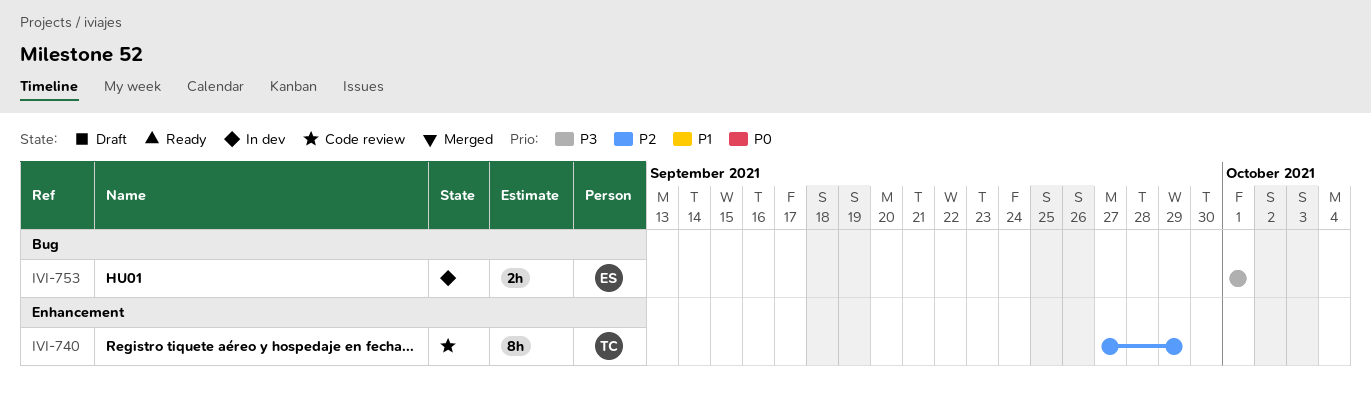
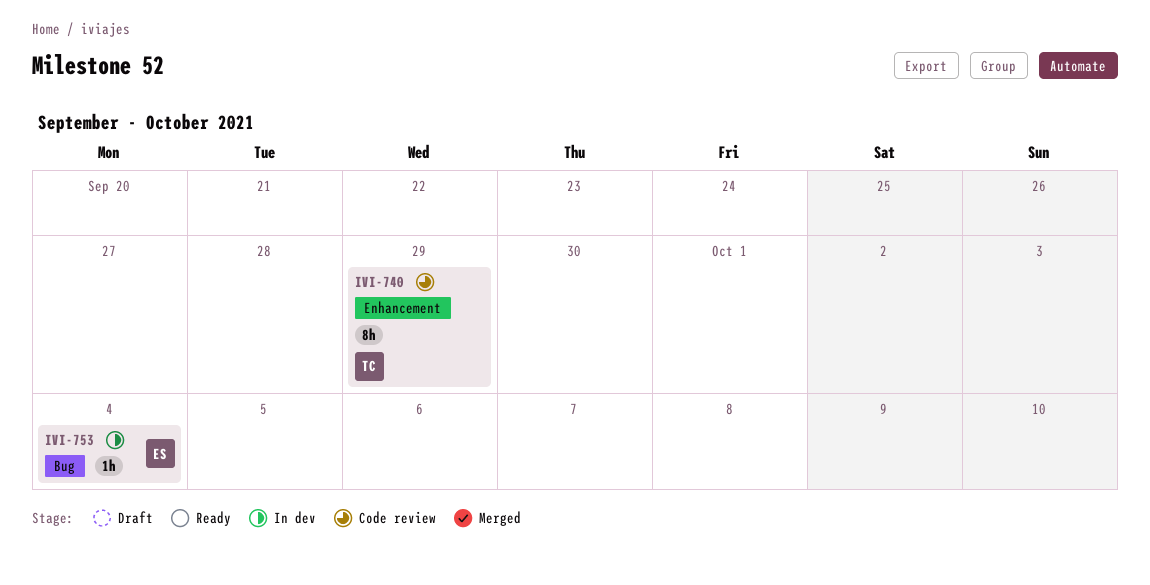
IVI-753, estimate: 2h -> 1h
IVI-753, due: Oct 1 -> Oct 4

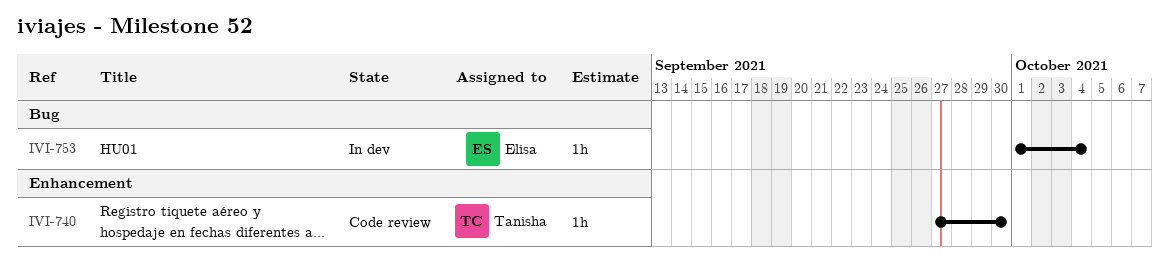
IVI-740, estimate: 8h -> 1h
IVI-740, due: Sep 29 -> Sep 30

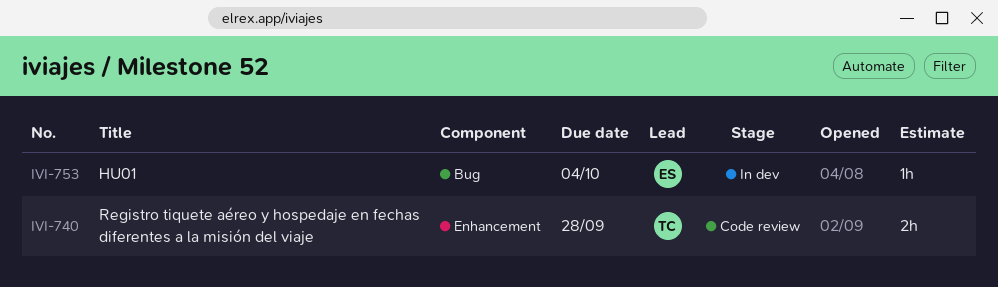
IVI-740, estimate: 1h -> 2h
IVI-740, due: Sep 30 -> Sep 28

